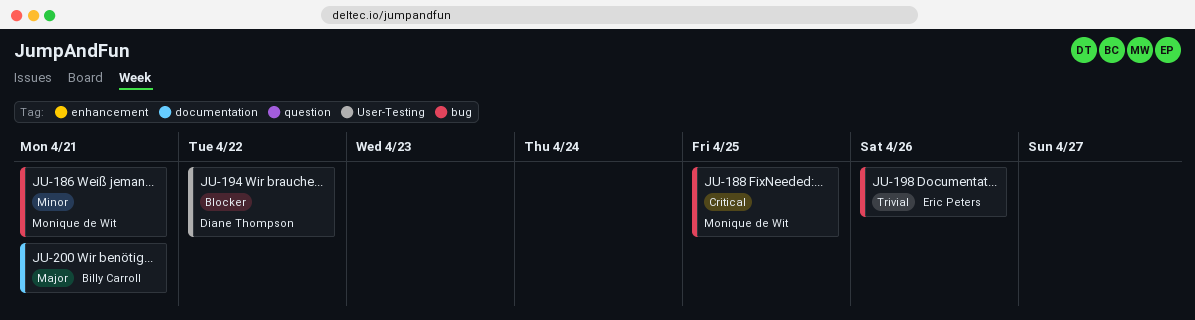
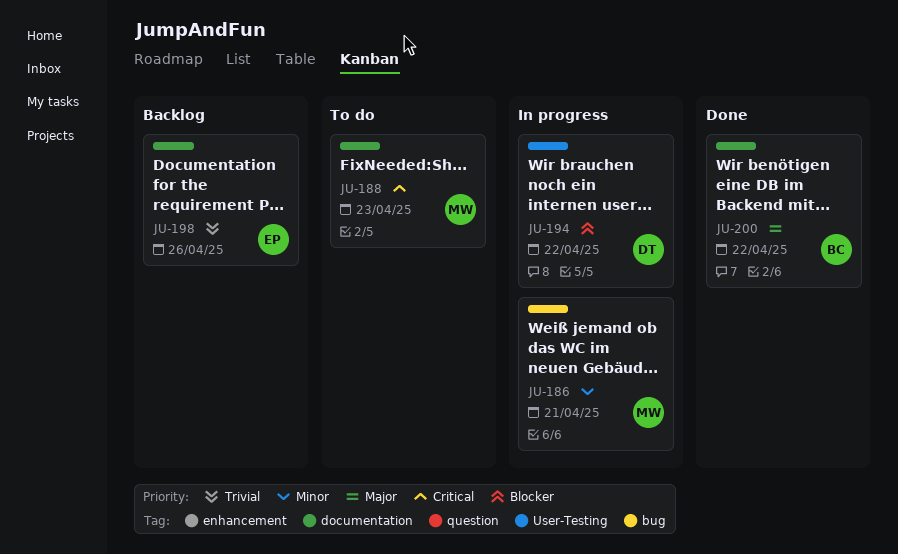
JU-188, label: bug -> documentation
JU-188, due: Apr 25 -> Apr 23
JU-198, label: bug -> documentation
JU-200, due: Apr 21 -> Apr 22

